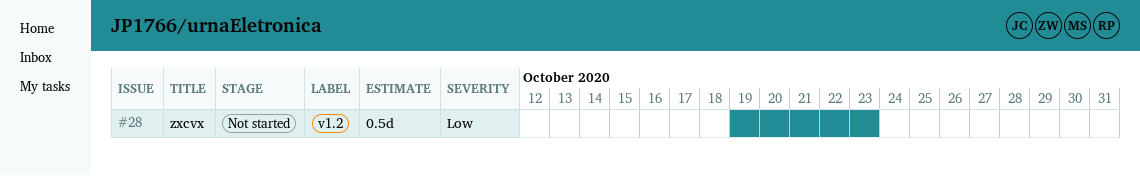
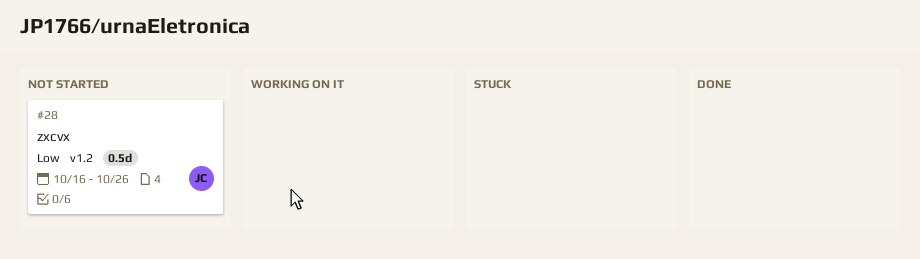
#28, start: Oct 19 -> Oct 16
#28, due: Oct 23 -> Oct 26

